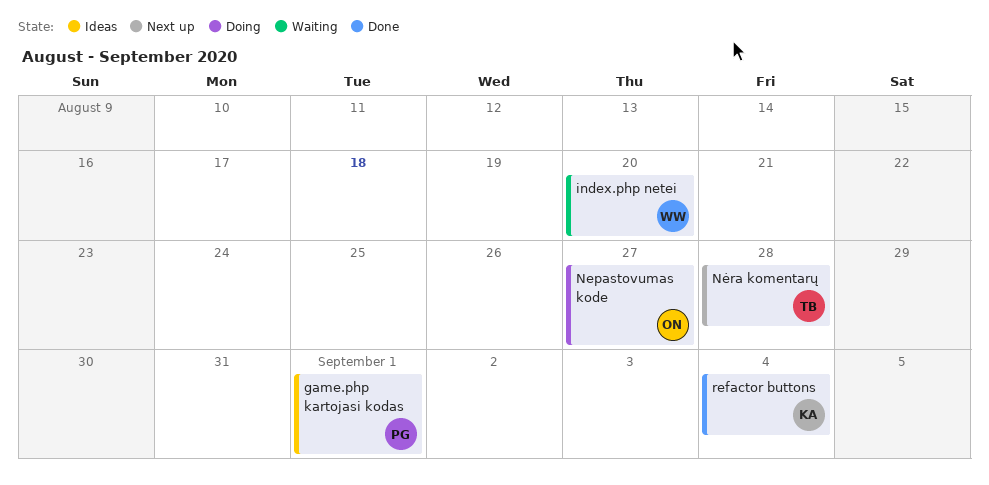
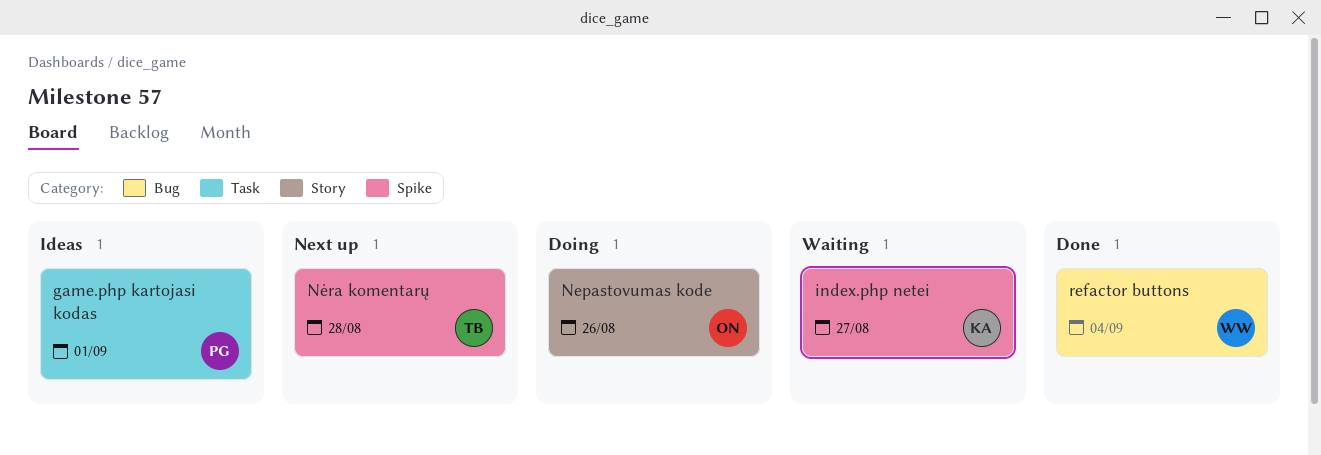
index.php netei, owner: WW -> KA
index.php netei, due: Aug 20 -> Aug 27
Nepastovumas kode, due: Aug 27 -> Aug 26
refactor buttons, owner: KA -> WW

